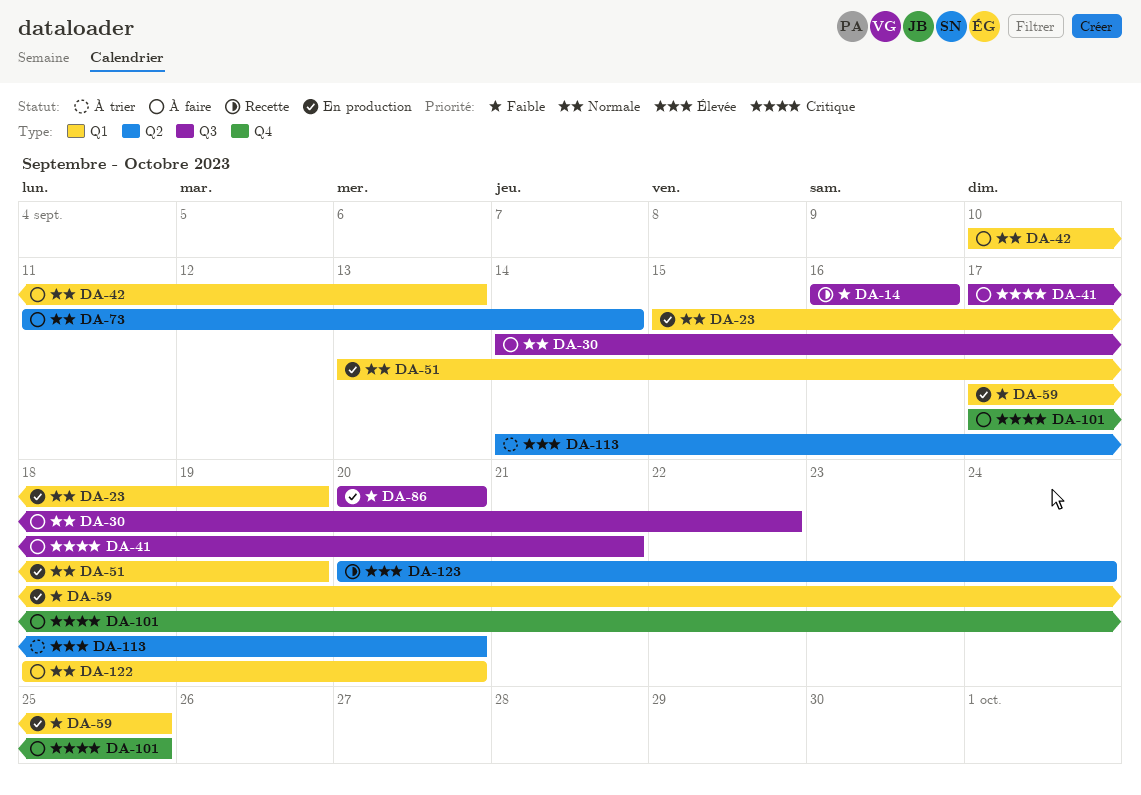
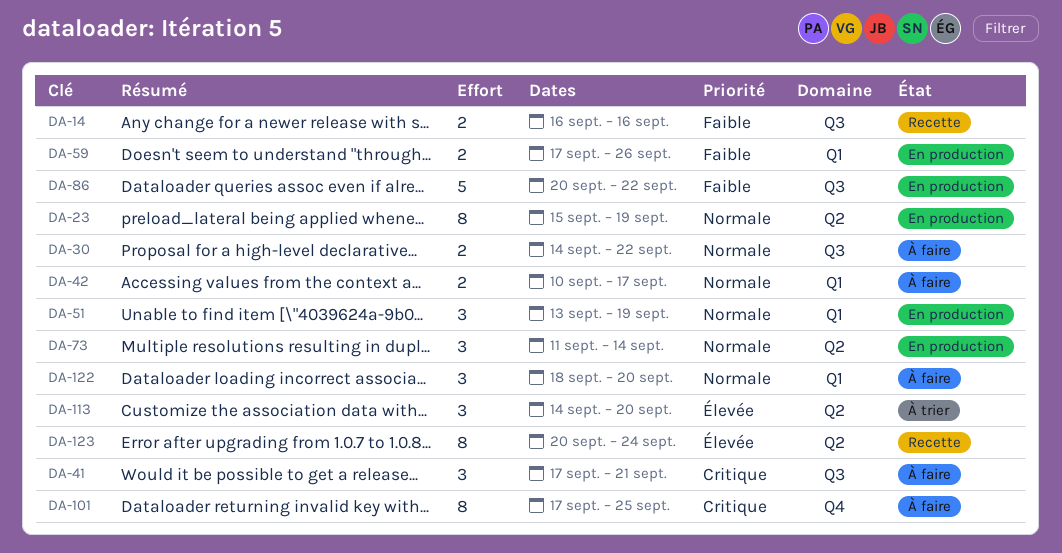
DA-23, label: Q1 -> Q2
DA-42, due: Sep 13 -> Sep 17
DA-59, due: Sep 25 -> Sep 26
DA-73, status: À faire -> En production
DA-86, due: Sep 20 -> Sep 22

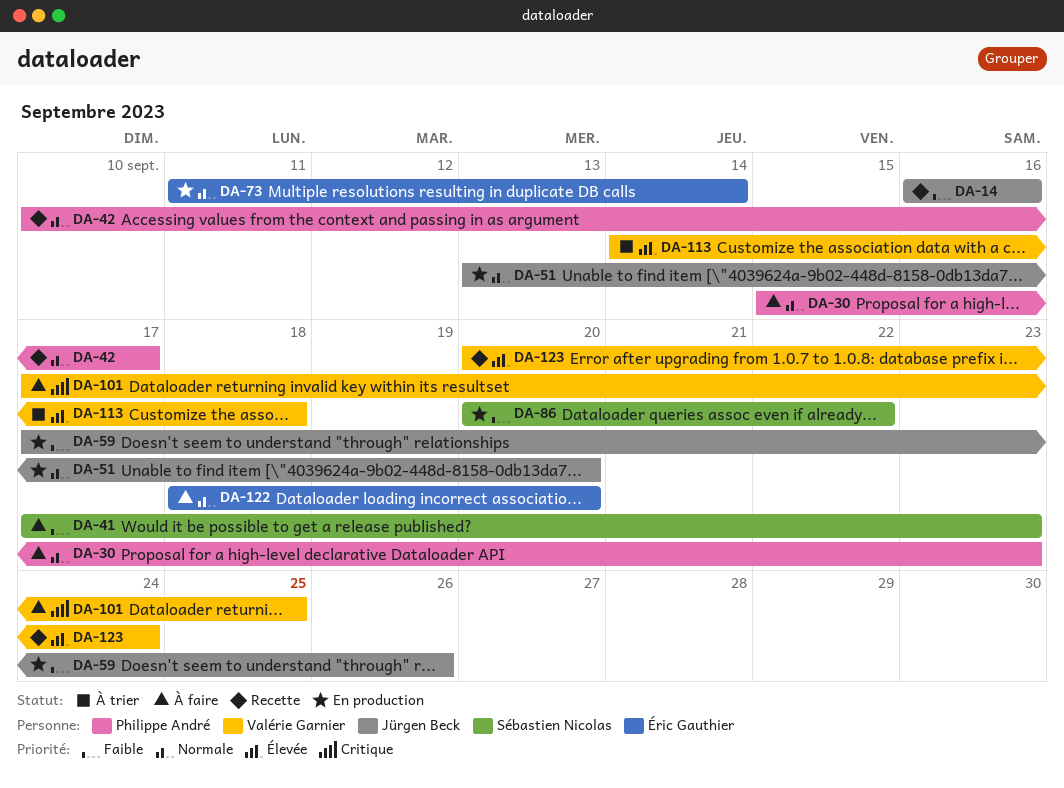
DA-23: present -> none
DA-30, start: Sep 14 -> Sep 15
DA-30, due: Sep 22 -> Sep 23
DA-41, priority: Critique -> Faible
DA-41, due: Sep 21 -> Sep 23
DA-42, status: À faire -> Recette
DA-51, due: Sep 19 -> Sep 20
DA-113, due: Sep 20 -> Sep 18

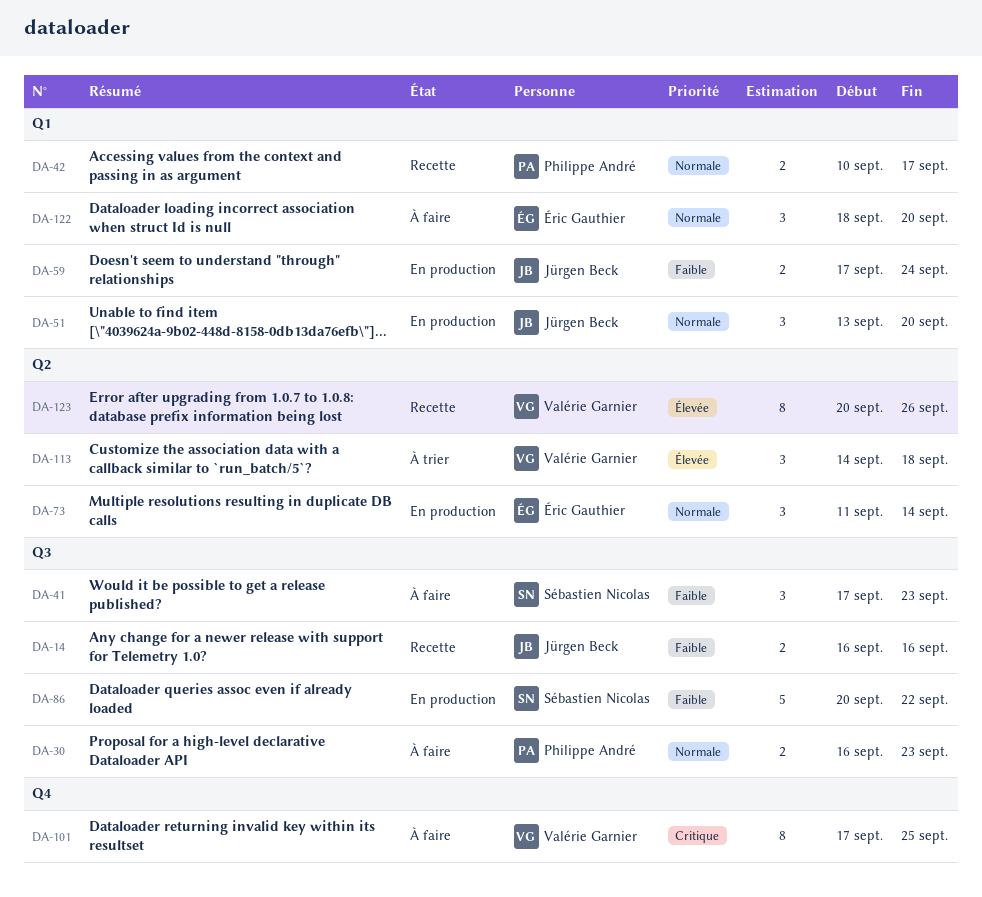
DA-30, start: Sep 15 -> Sep 16
DA-59, due: Sep 26 -> Sep 24
DA-123, due: Sep 24 -> Sep 26

